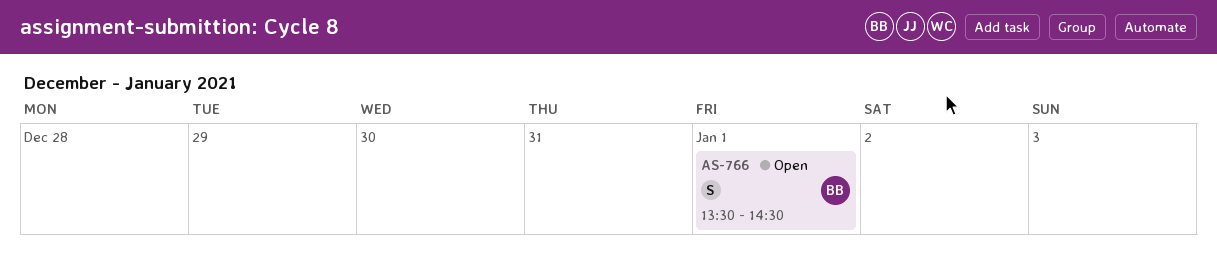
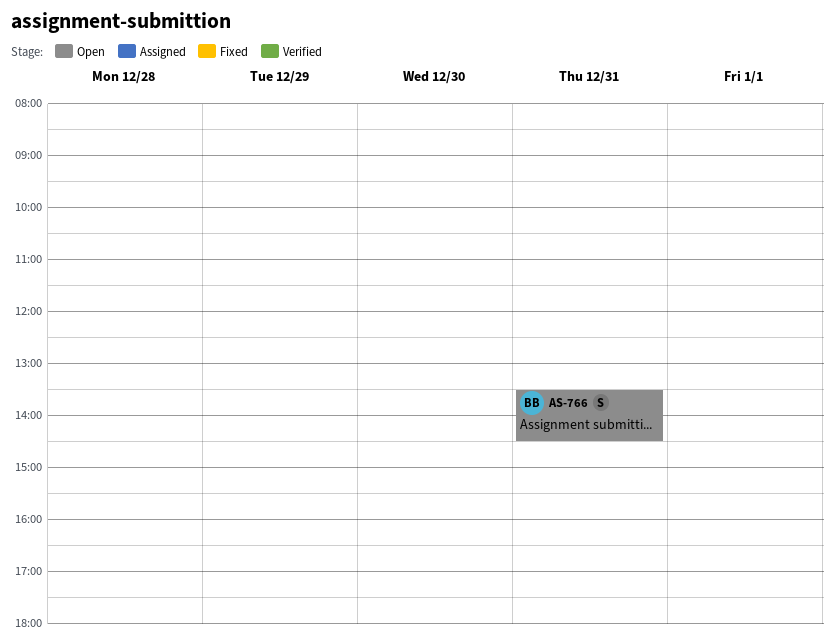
AS-766, day: Jan 1 -> Dec 31

